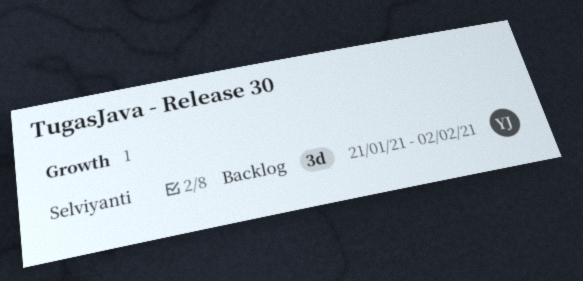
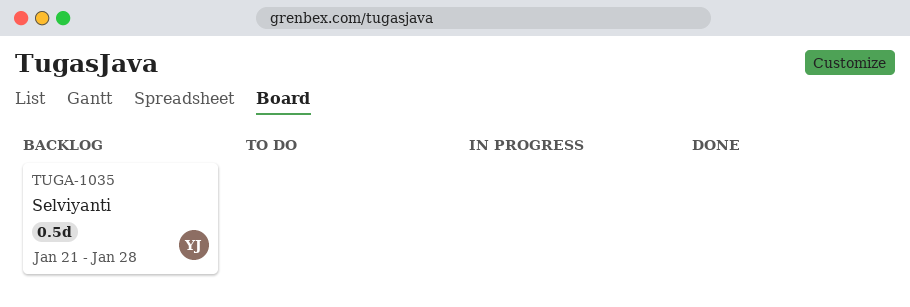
Selviyanti, estimate: 3d -> 0.5d
Selviyanti, due: Feb 2 -> Jan 28

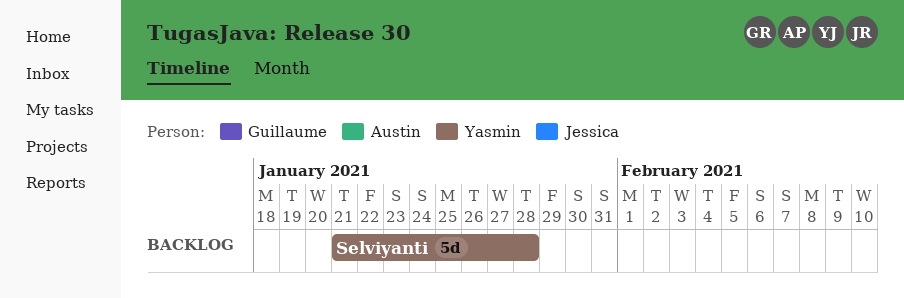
Selviyanti, estimate: 0.5d -> 5d

